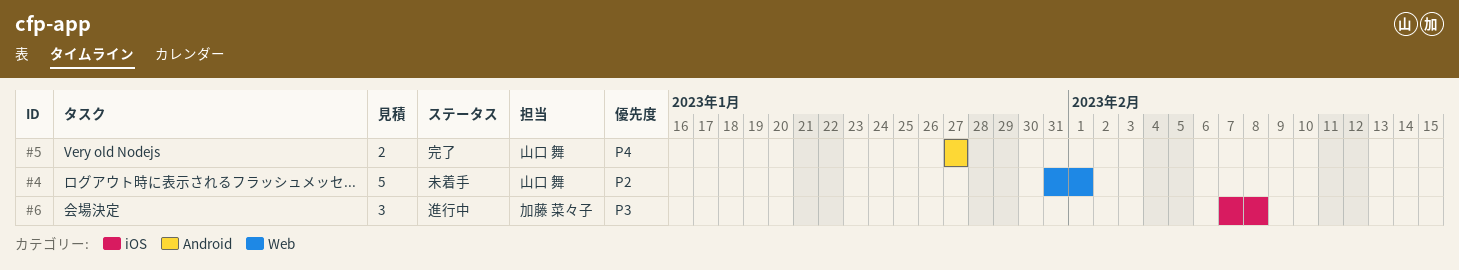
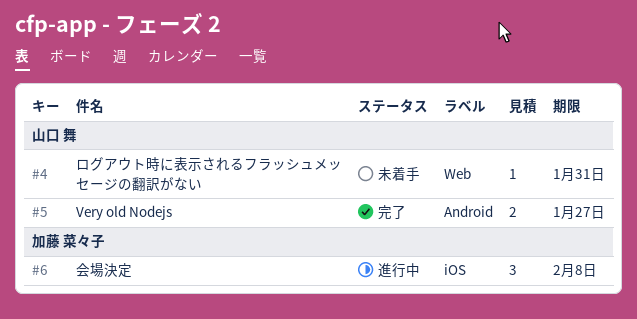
#4, estimate: 5 -> 1
#4, due: Feb 1 -> Jan 31

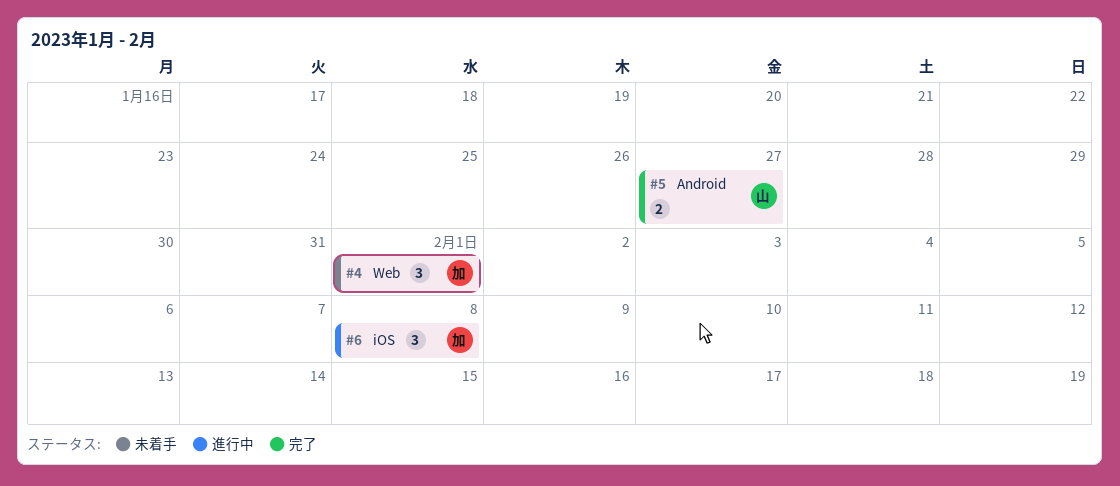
#4, owner: 山口 舞 -> 加藤 菜々子
#4, estimate: 1 -> 3
#4, due: Jan 31 -> Feb 1

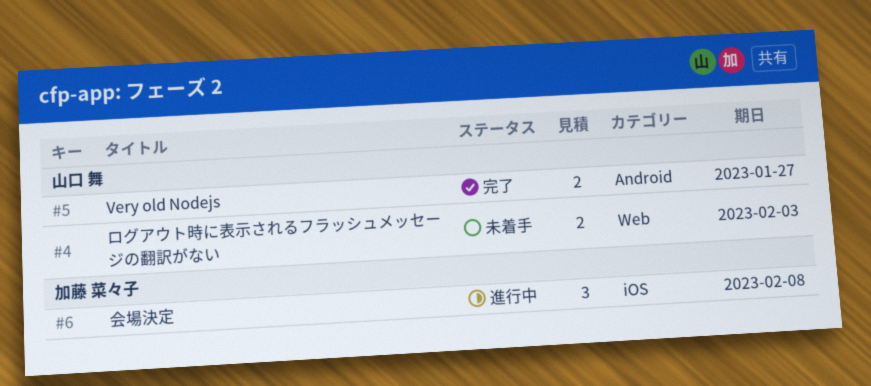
#4, owner: 加藤 菜々子 -> 山口 舞
#4, estimate: 3 -> 2
#4, due: Feb 1 -> Feb 3

